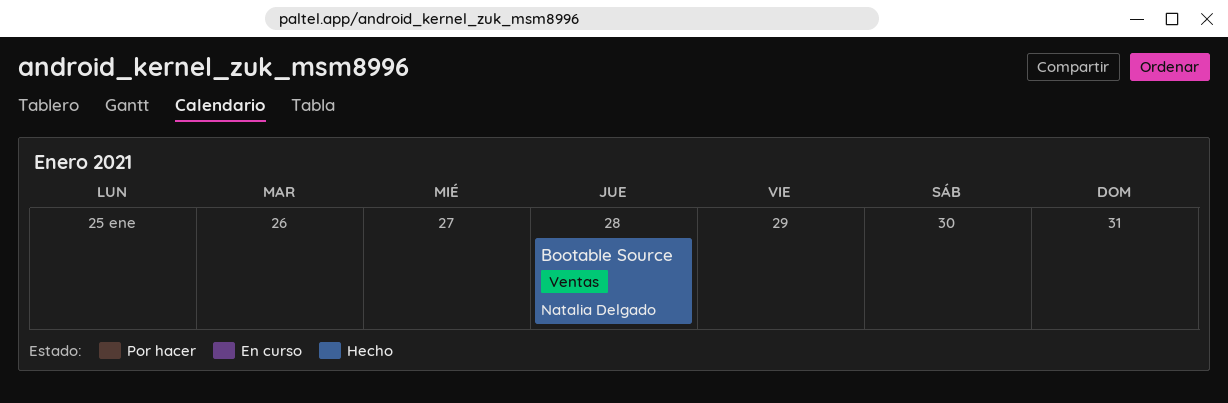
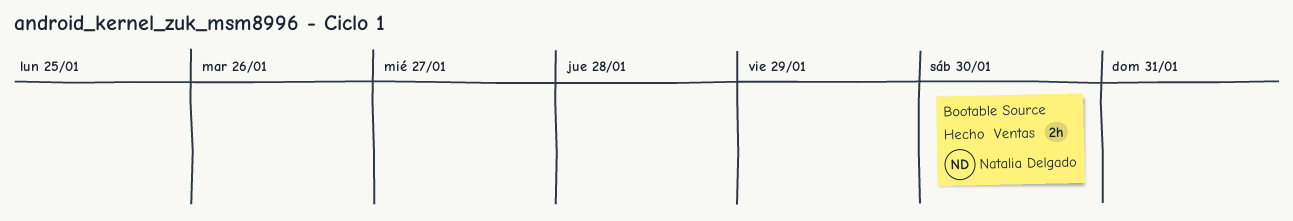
Bootable Source, due: Jan 28 -> Jan 30

